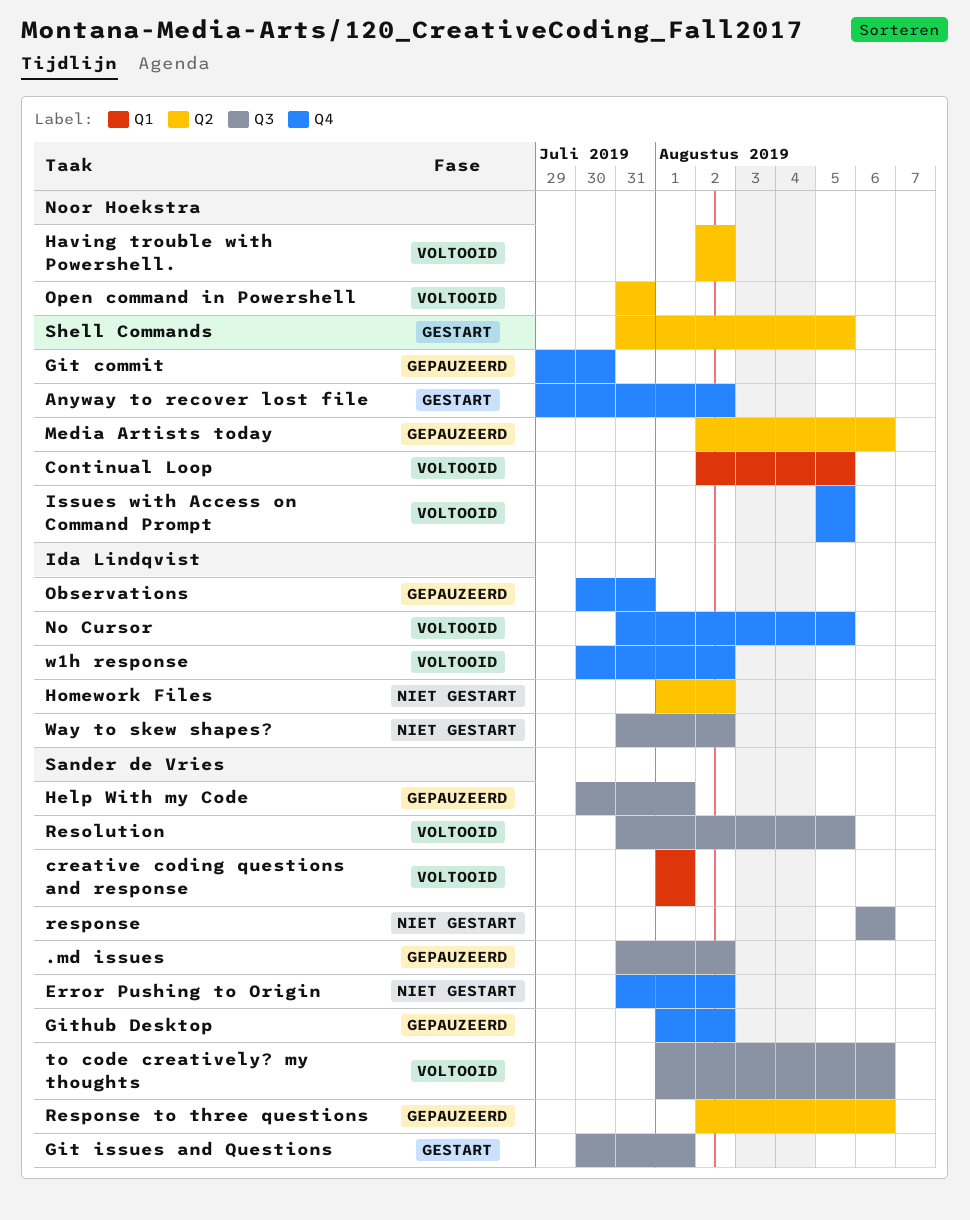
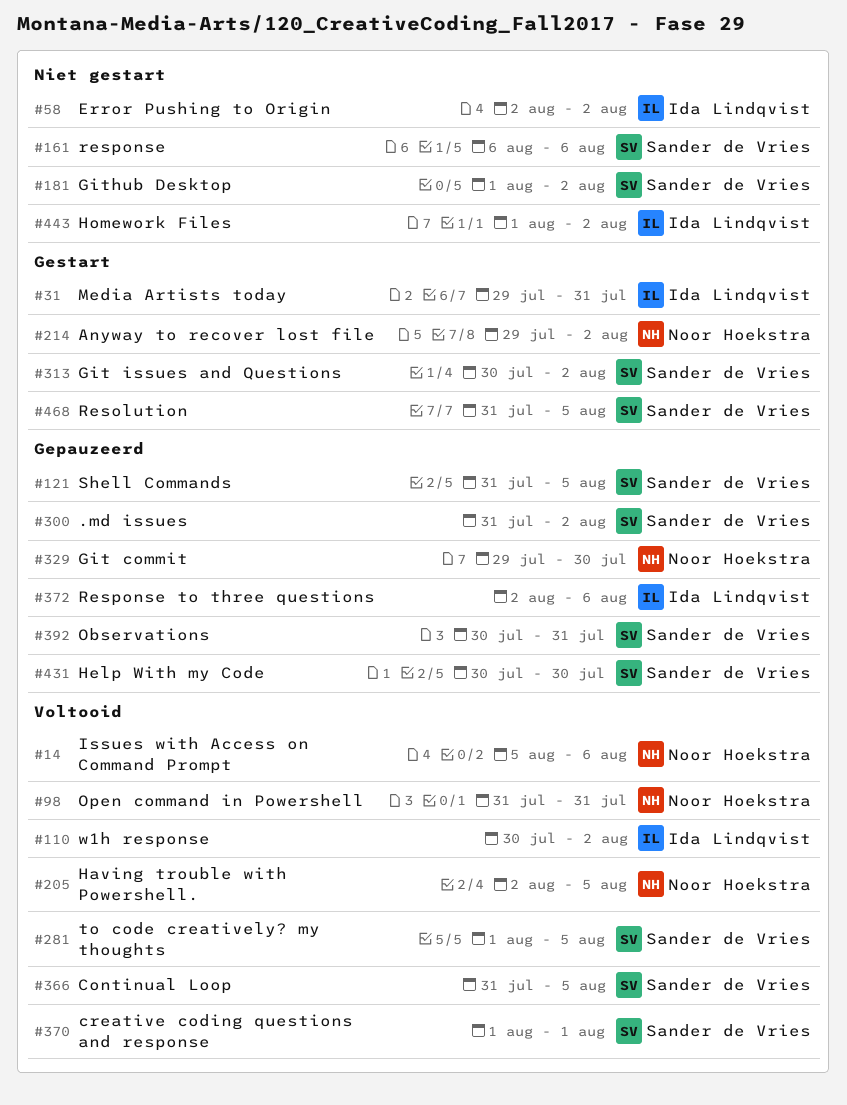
Continual Loop, owner: Noor Hoekstra -> Sander de Vries
Continual Loop, start: Aug 2 -> Jul 31
Error Pushing to Origin, owner: Sander de Vries -> Ida Lindqvist
Error Pushing to Origin, start: Jul 31 -> Aug 2
Git issues and Questions, due: Aug 1 -> Aug 2
Github Desktop, status: Gepauzeerd -> Niet gestart
Having trouble with Powershell., due: Aug 2 -> Aug 5
Help With my Code, due: Aug 1 -> Jul 30
Issues with Access on Command Prompt, due: Aug 5 -> Aug 6
Media Artists today, status: Gepauzeerd -> Gestart
Media Artists today, owner: Noor Hoekstra -> Ida Lindqvist
Media Artists today, start: Aug 2 -> Jul 29
Media Artists today, due: Aug 6 -> Jul 31
No Cursor: present -> none
Observations, owner: Ida Lindqvist -> Sander de Vries
Resolution, status: Voltooid -> Gestart
Response to three questions, owner: Sander de Vries -> Ida Lindqvist
Shell Commands, status: Gestart -> Gepauzeerd
Shell Commands, owner: Noor Hoekstra -> Sander de Vries
to code creatively? my thoughts, due: Aug 6 -> Aug 5
Way to skew shapes?: present -> none

